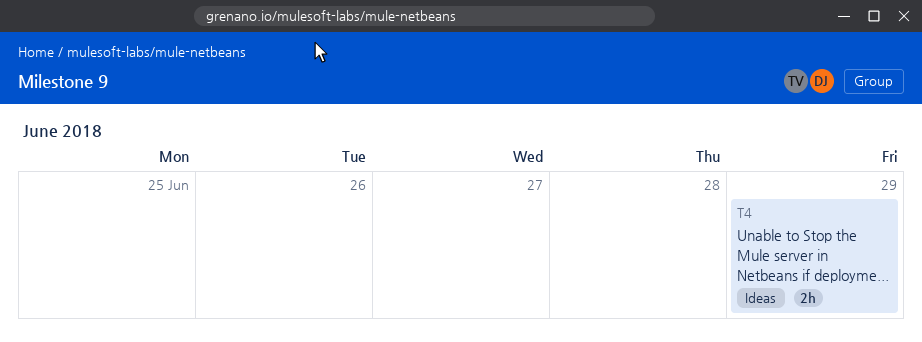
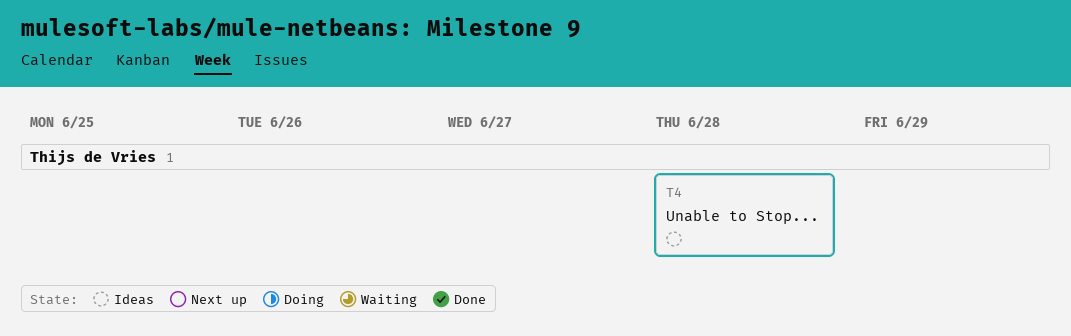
T4, due: Jun 29 -> Jun 28

